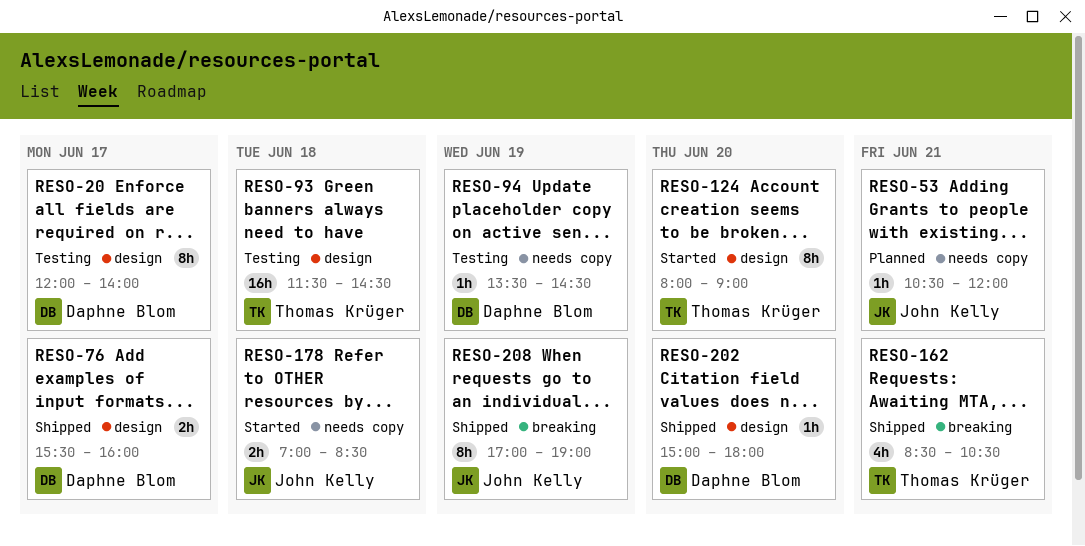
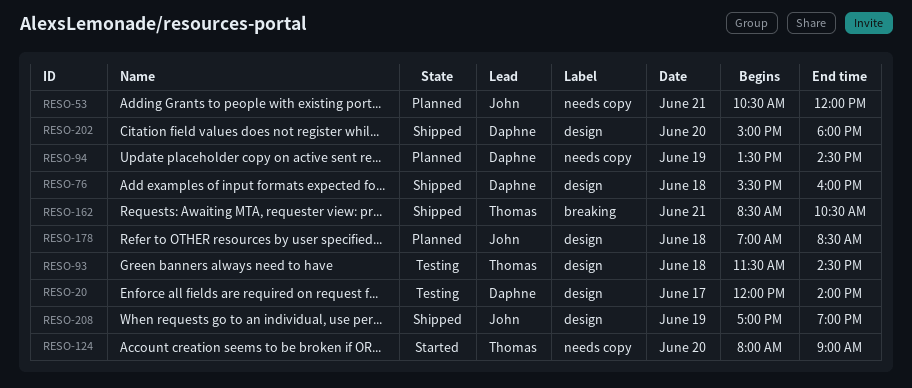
RESO-76, day: Jun 17 -> Jun 18
RESO-94, status: Testing -> Planned
RESO-124, label: design -> needs copy
RESO-178, status: Started -> Planned
RESO-178, label: needs copy -> design
RESO-208, label: breaking -> design

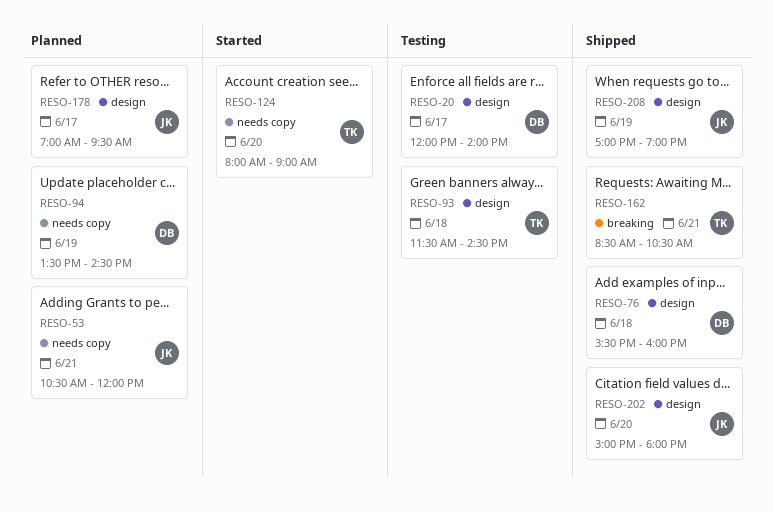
RESO-178, day: Jun 18 -> Jun 17
RESO-178, ends: 08:30 -> 09:30
RESO-202, owner: Daphne -> John

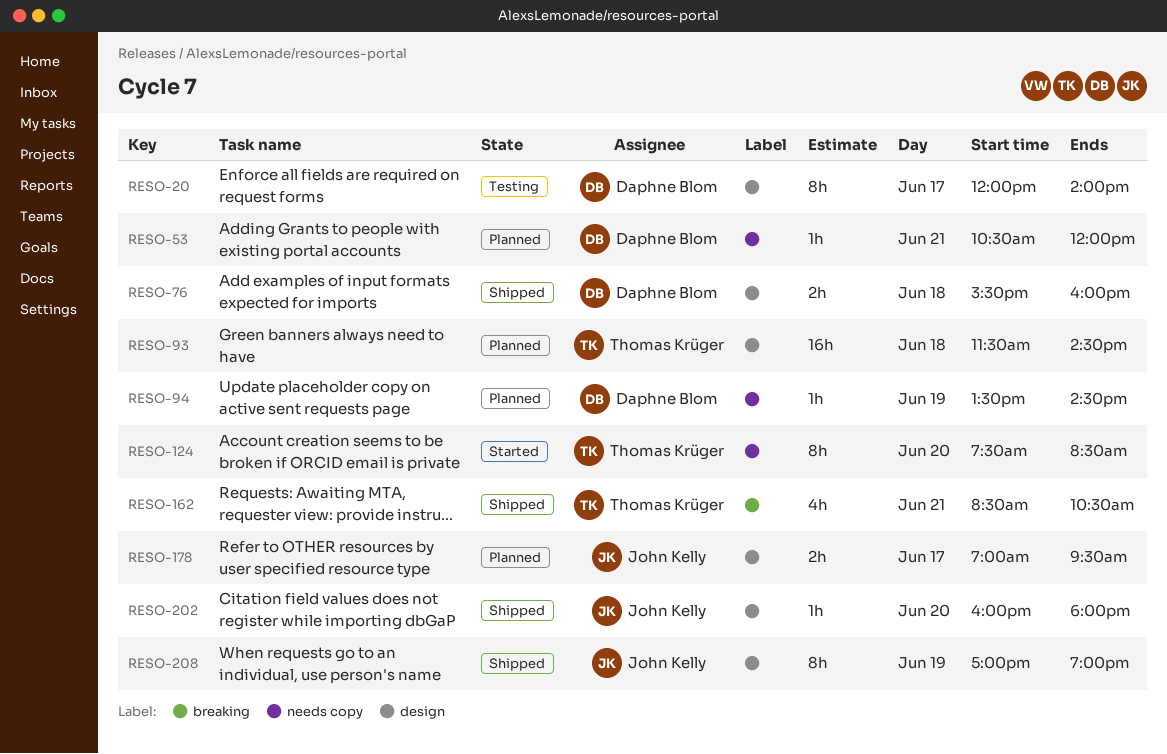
RESO-53, owner: John Kelly -> Daphne Blom
RESO-93, status: Testing -> Planned
RESO-124, begins: 08:00 -> 07:30
RESO-124, ends: 09:00 -> 08:30
RESO-202, begins: 15:00 -> 16:00

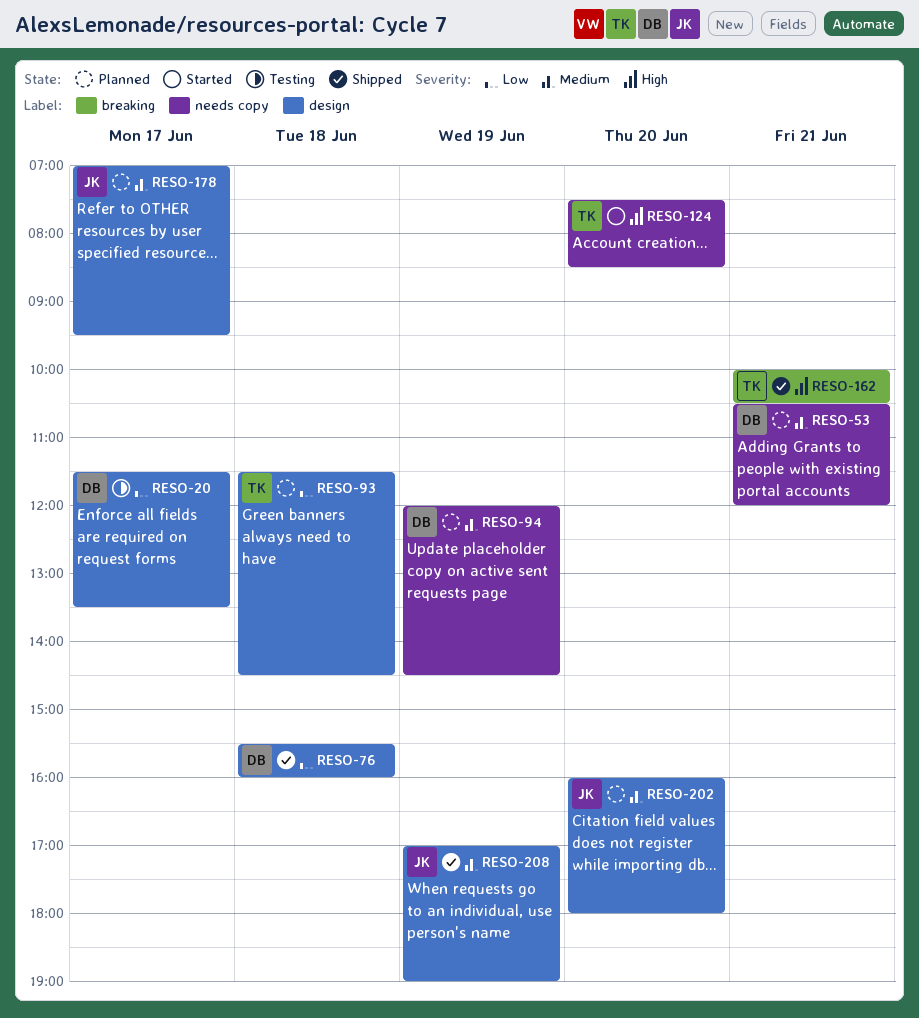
RESO-20, begins: 12:00 -> 11:30
RESO-20, ends: 14:00 -> 13:30
RESO-94, begins: 13:30 -> 12:00
RESO-162, begins: 08:30 -> 10:00
RESO-202, status: Shipped -> Planned

